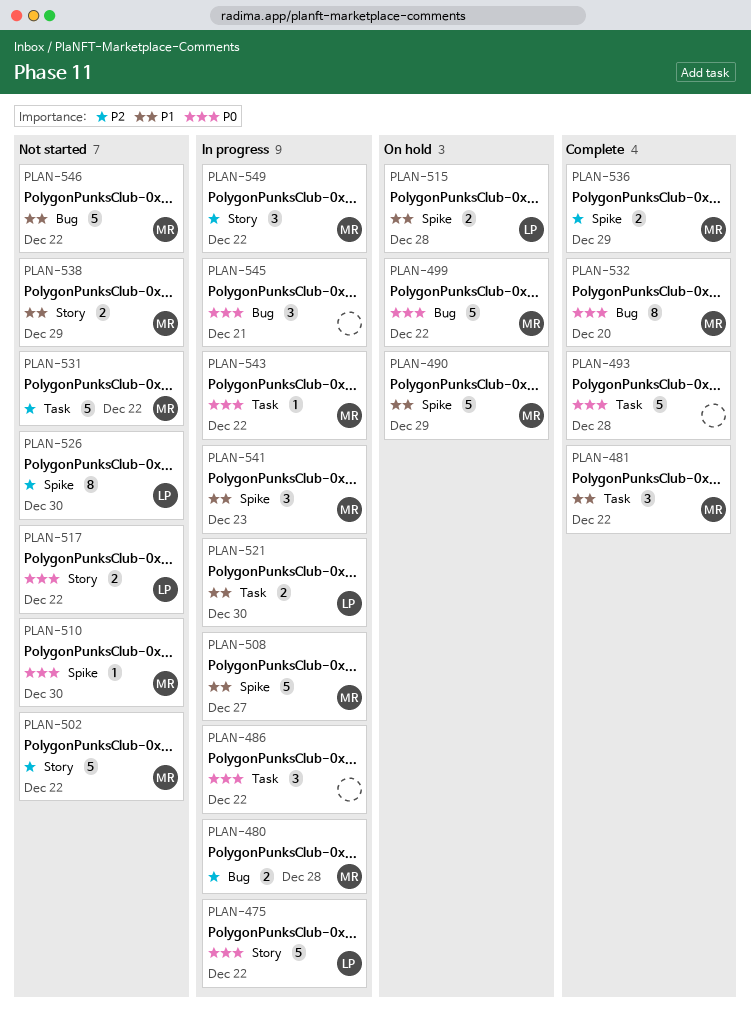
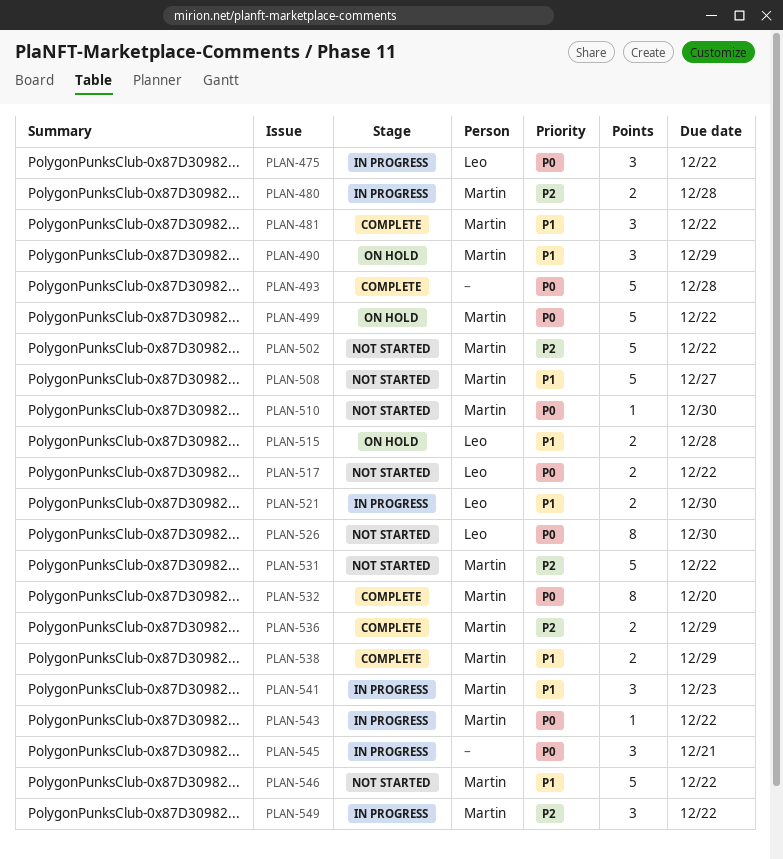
PLAN-475, estimate: 5 -> 3
PLAN-486: present -> none
PLAN-490, estimate: 5 -> 3
PLAN-508, status: In progress -> Not started
PLAN-526, priority: P2 -> P0
PLAN-538, status: Not started -> Complete

